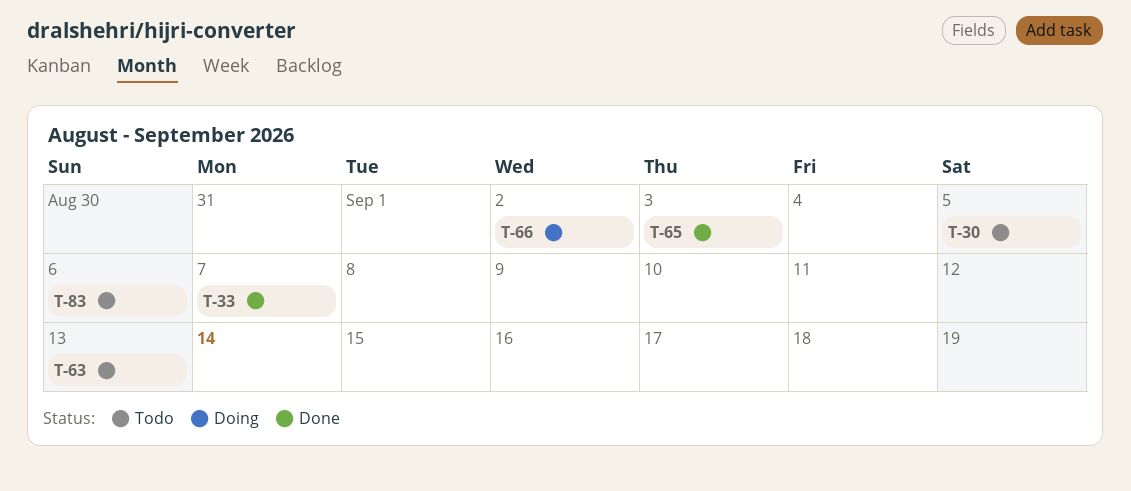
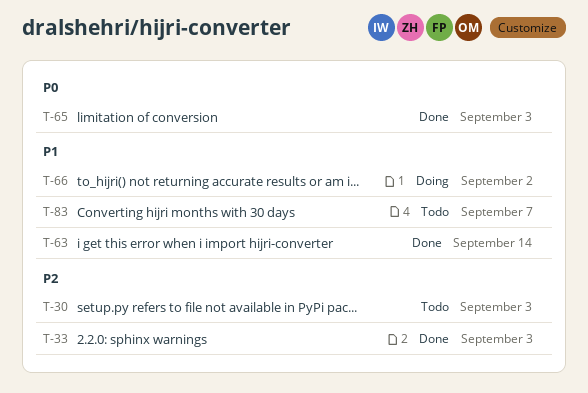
T-30, due: Sep 5 -> Sep 3
T-33, due: Sep 7 -> Sep 3
T-63, status: Todo -> Done
T-63, due: Sep 13 -> Sep 14
T-83, due: Sep 6 -> Sep 7

